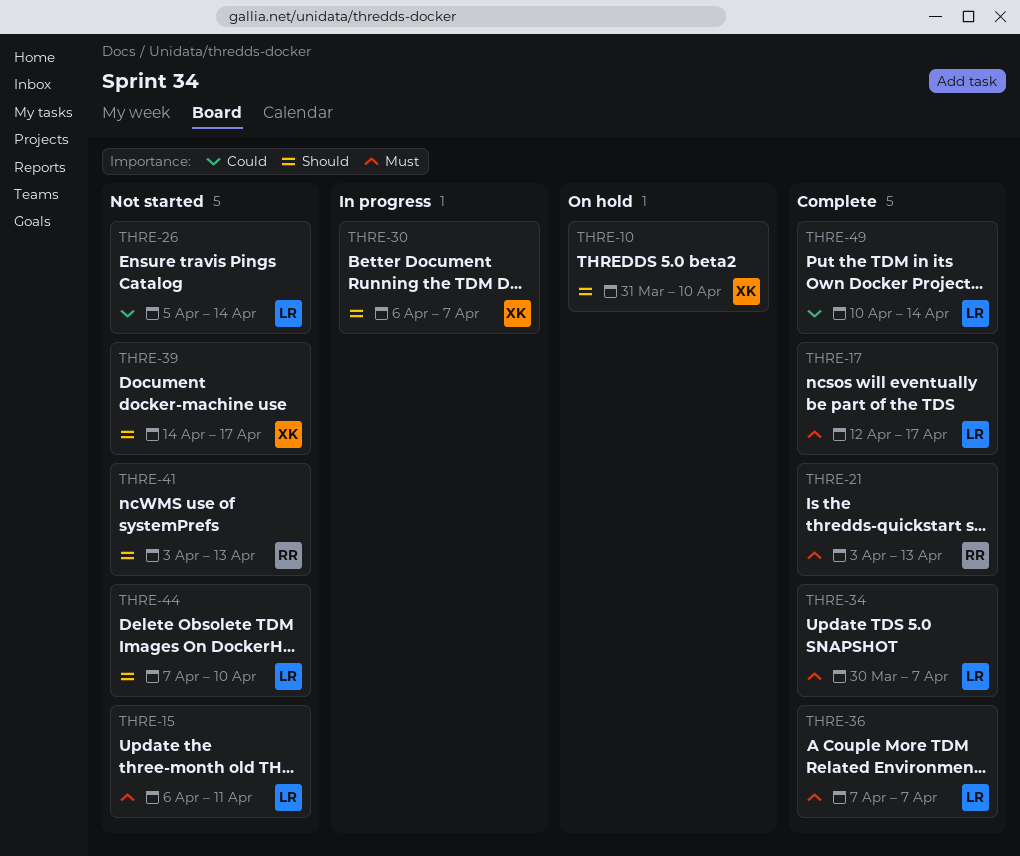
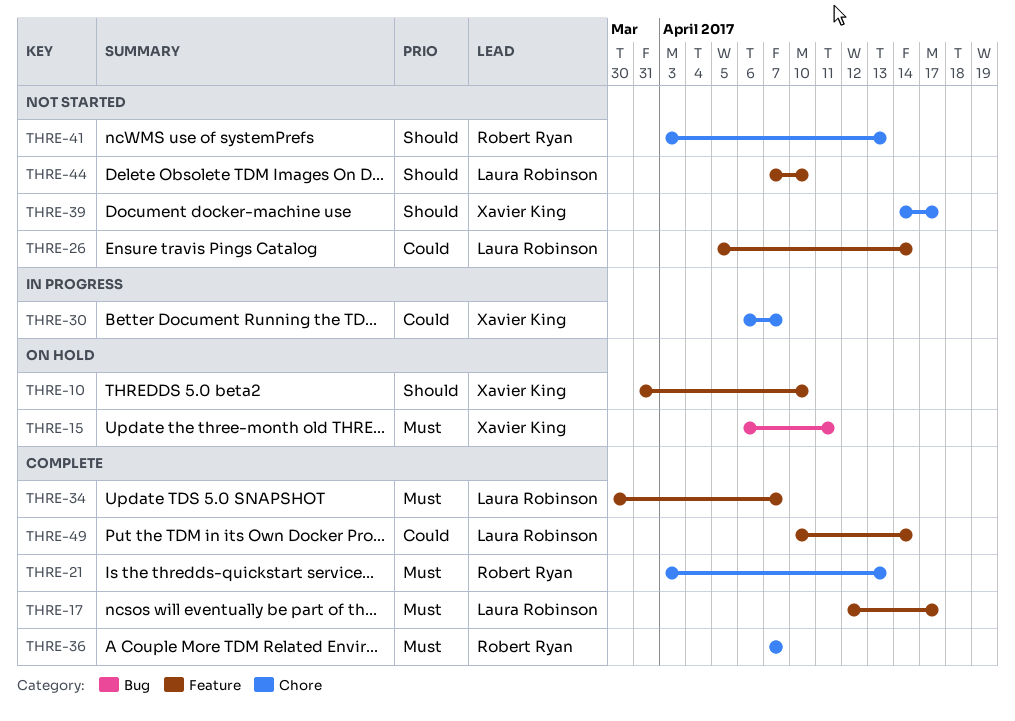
THRE-15, status: Not started -> On hold
THRE-15, owner: Laura Robinson -> Xavier King
THRE-30, priority: Should -> Could
THRE-36, owner: Laura Robinson -> Robert Ryan

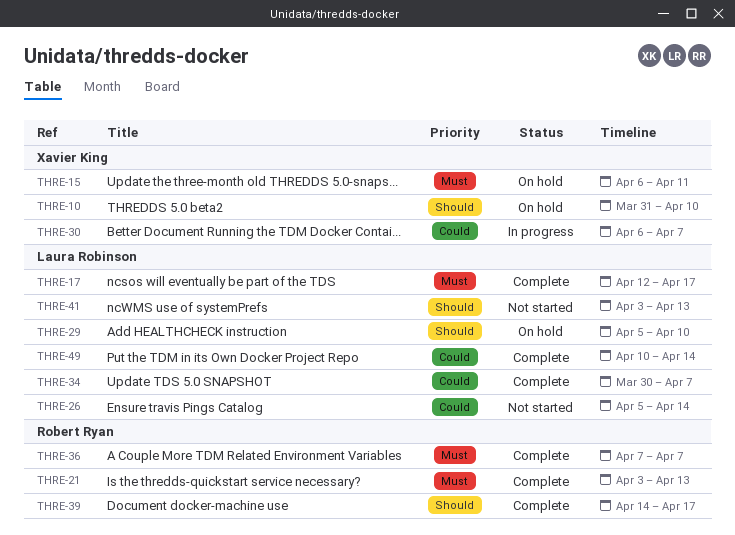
THRE-29: none -> present
THRE-34, priority: Must -> Could
THRE-39, status: Not started -> Complete
THRE-39, owner: Xavier King -> Robert Ryan
THRE-41, owner: Robert Ryan -> Laura Robinson
THRE-44: present -> none

